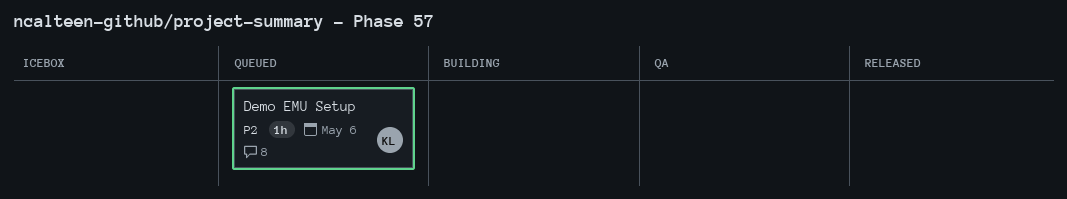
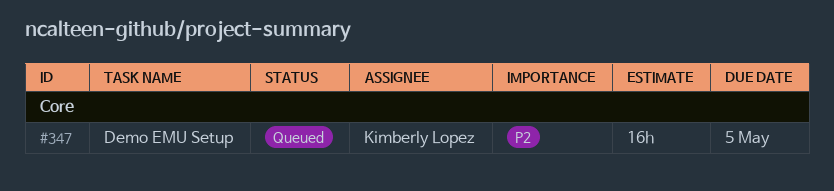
Demo EMU Setup, estimate: 1h -> 16h
Demo EMU Setup, due: May 6 -> May 5

